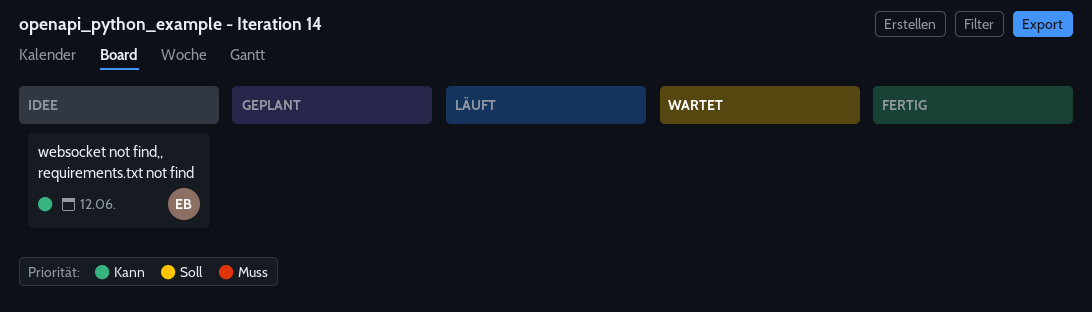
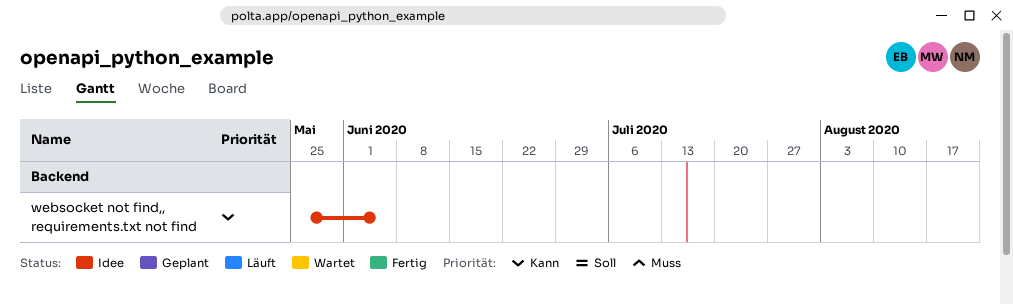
websocket not find,, requirements.txt not find, due: Jun 12 -> Jun 5

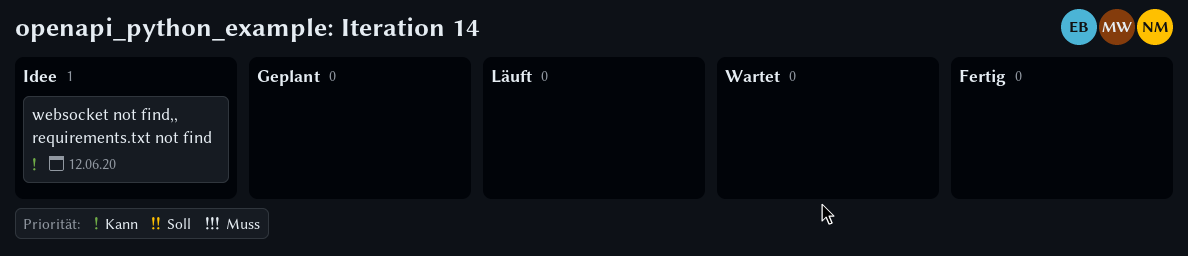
websocket not find,, requirements.txt not find, due: Jun 5 -> Jun 12

